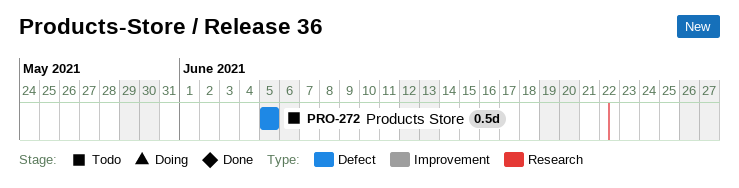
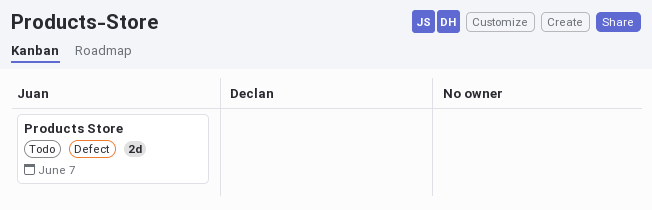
Products Store, estimate: 0.5d -> 2d
Products Store, due: Jun 5 -> Jun 7

